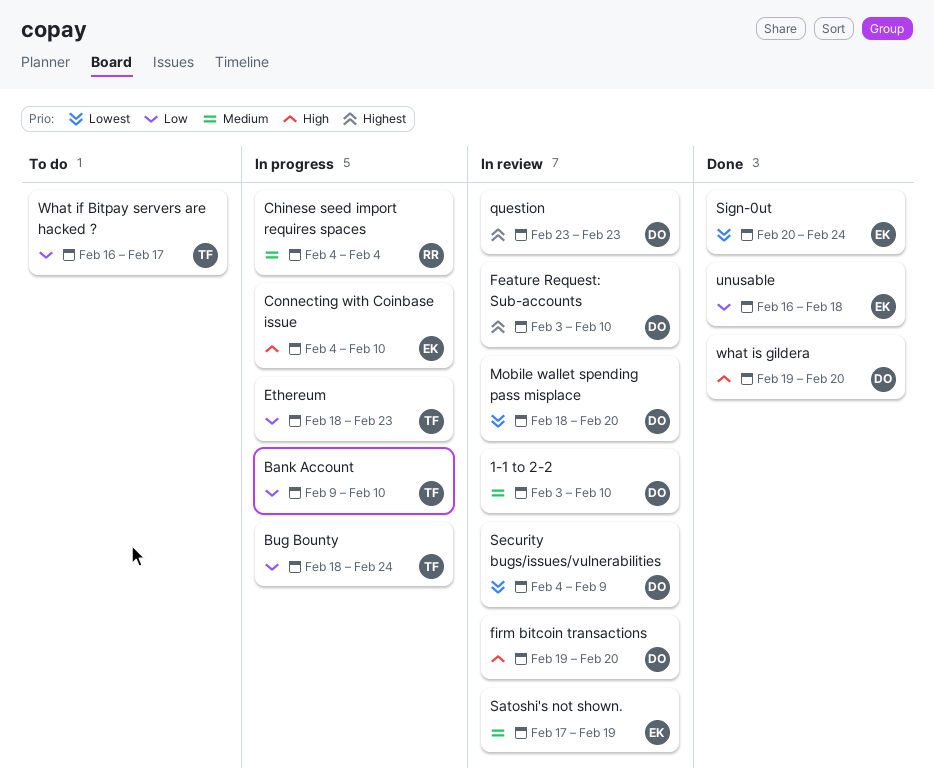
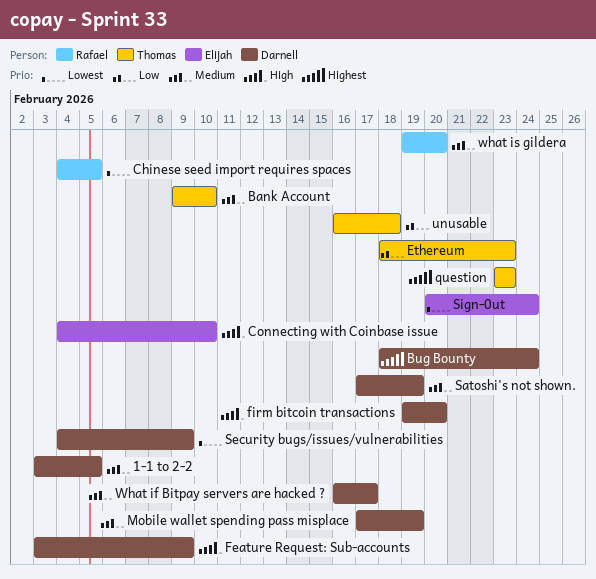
1-1 to 2-2, due: Feb 10 -> Feb 5
Bank Account, priority: Low -> Medium
Bug Bounty, owner: Thomas -> Darnell
Bug Bounty, priority: Low -> Highest
Chinese seed import requires spaces, priority: Medium -> Lowest
Chinese seed import requires spaces, due: Feb 4 -> Feb 5
Feature Request: Sub-accounts, priority: Highest -> High
Feature Request: Sub-accounts, due: Feb 10 -> Feb 9
Mobile wallet spending pass misplace, priority: Lowest -> Medium
Mobile wallet spending pass misplace, start: Feb 18 -> Feb 17
Mobile wallet spending pass misplace, due: Feb 20 -> Feb 19
question, owner: Darnell -> Thomas
Satoshi's not shown., owner: Elijah -> Darnell
unusable, owner: Elijah -> Thomas
What if Bitpay servers are hacked ?, owner: Thomas -> Darnell
What if Bitpay servers are hacked ?, priority: Low -> Medium
what is gildera, owner: Darnell -> Rafael
what is gildera, priority: High -> Medium

